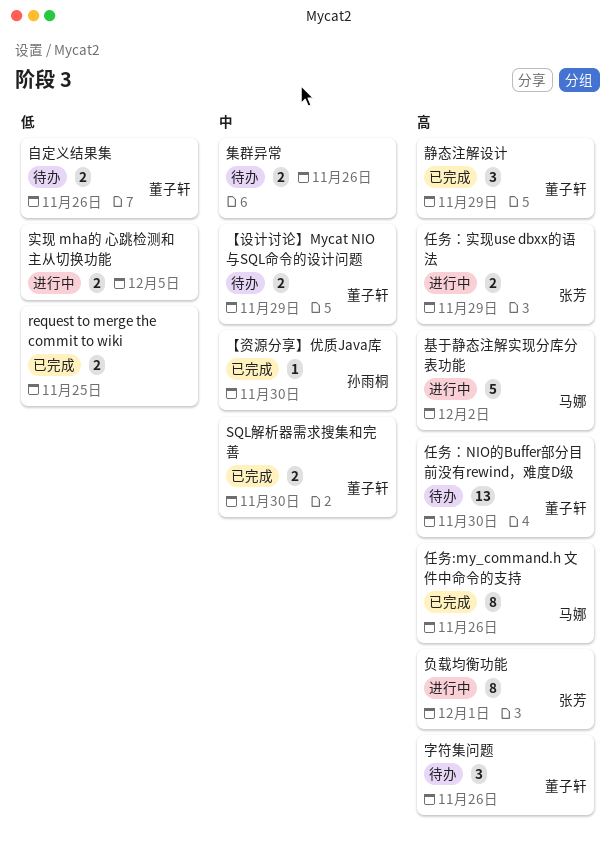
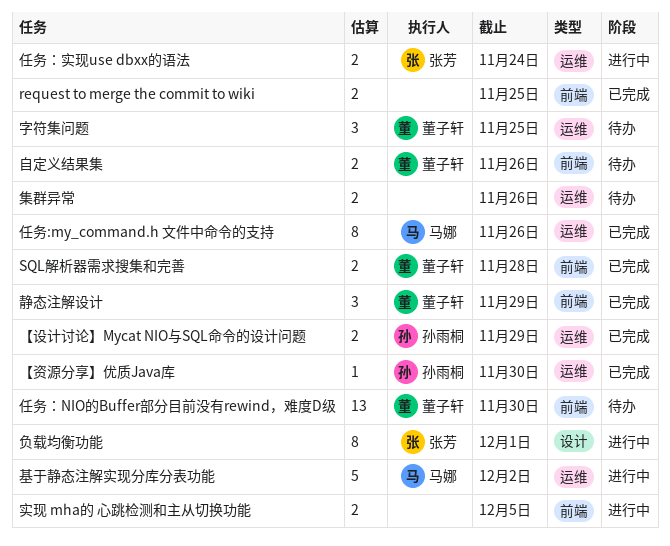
SQL解析器需求搜集和完善, due: Nov 30 -> Nov 28
【设计讨论】Mycat NIO与SQL命令的设计问题, status: 待办 -> 已完成
【设计讨论】Mycat NIO与SQL命令的设计问题, owner: 董子轩 -> 孙雨桐
任务：实现use dbxx的语法, due: Nov 29 -> Nov 24
字符集问题, due: Nov 26 -> Nov 25

